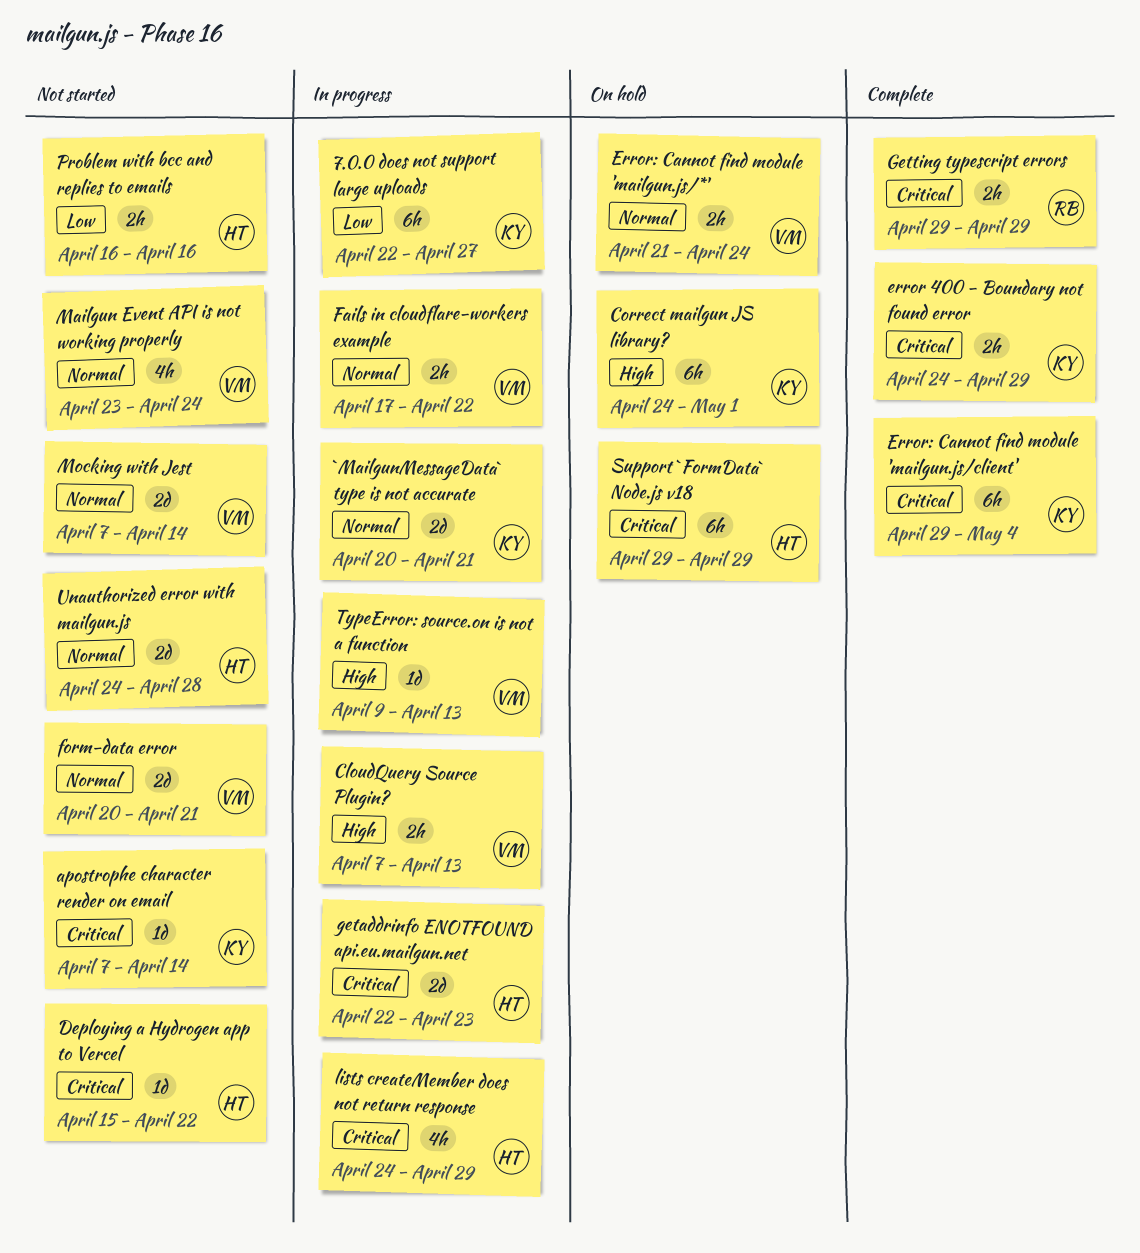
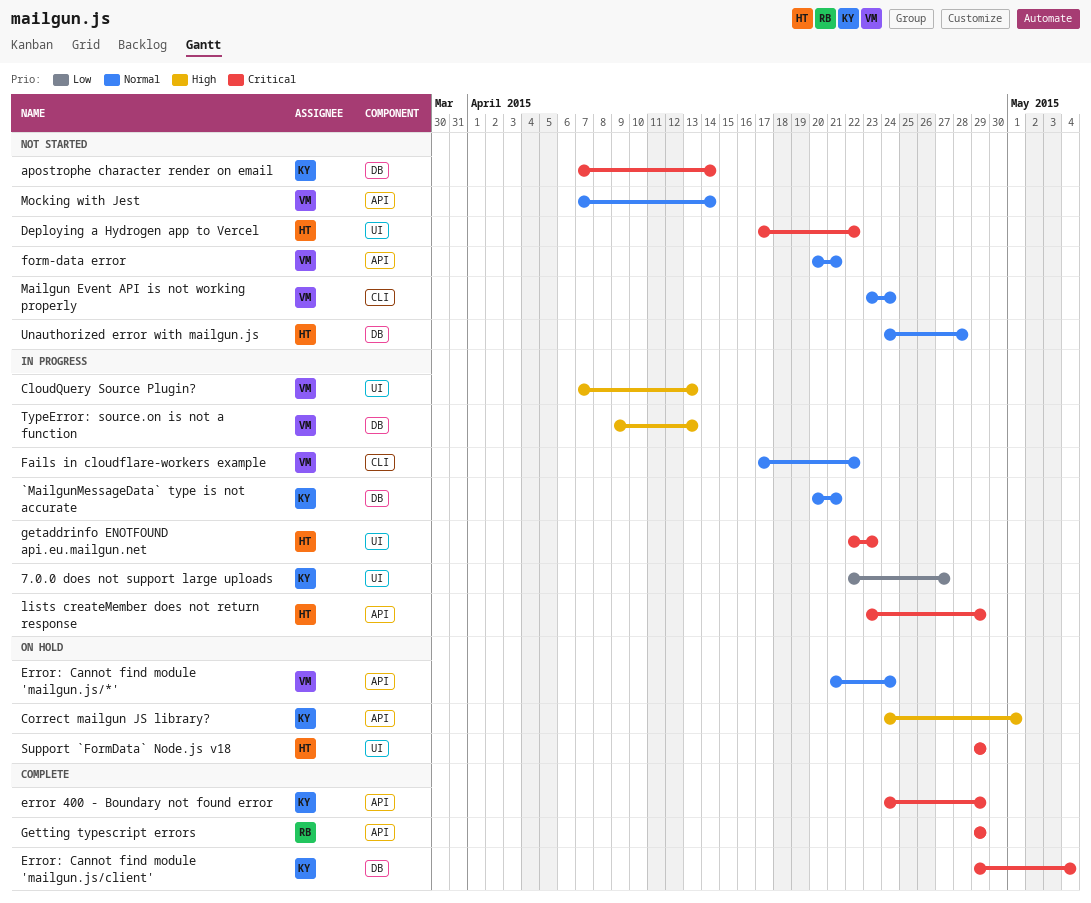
Deploying a Hydrogen app to Vercel, start: Apr 15 -> Apr 17
lists createMember does not return response, start: Apr 24 -> Apr 23
Problem with bcc and replies to emails: present -> none

